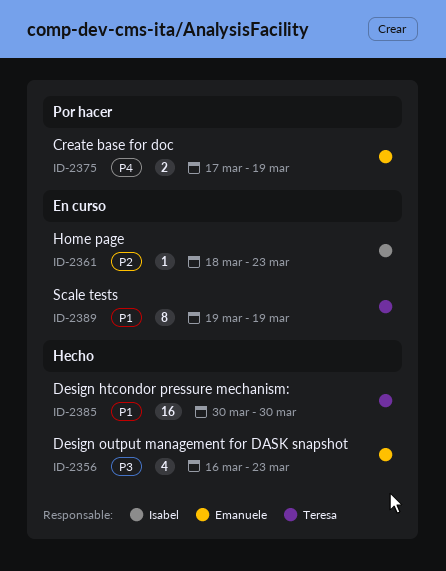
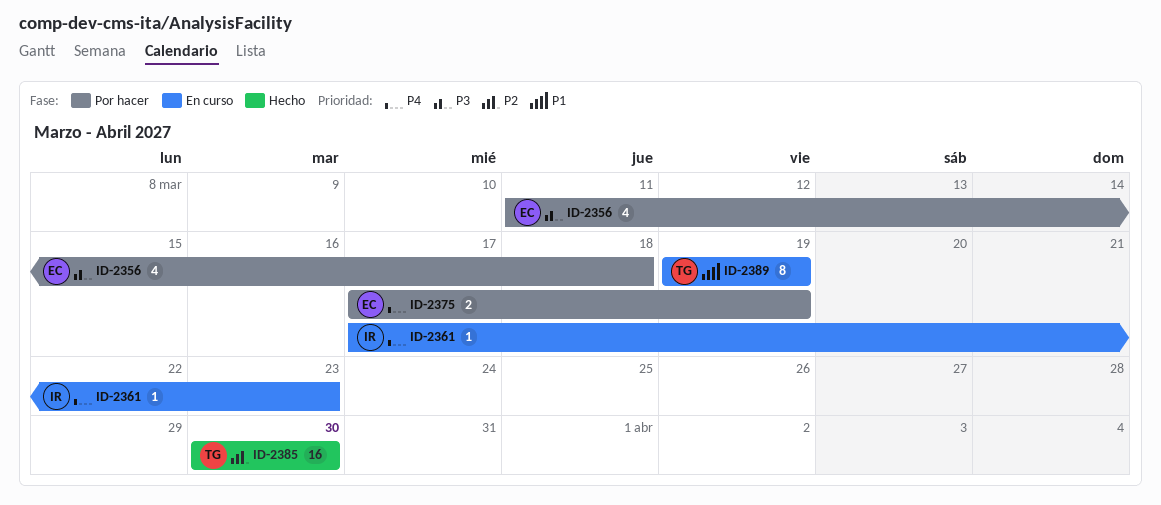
ID-2356, status: Hecho -> Por hacer
ID-2356, start: Mar 16 -> Mar 11
ID-2356, due: Mar 23 -> Mar 18
ID-2361, priority: P2 -> P4
ID-2361, start: Mar 18 -> Mar 17
ID-2385, priority: P1 -> P2

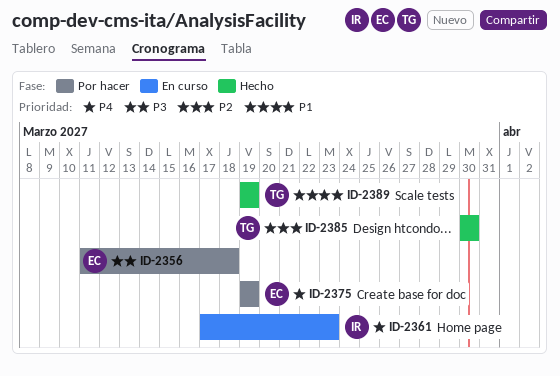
ID-2375, start: Mar 17 -> Mar 19
ID-2389, status: En curso -> Hecho

